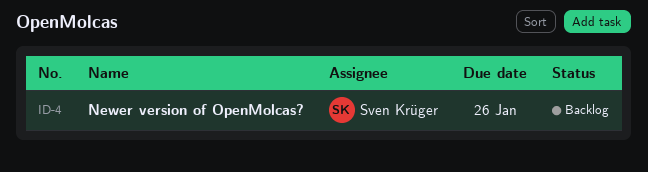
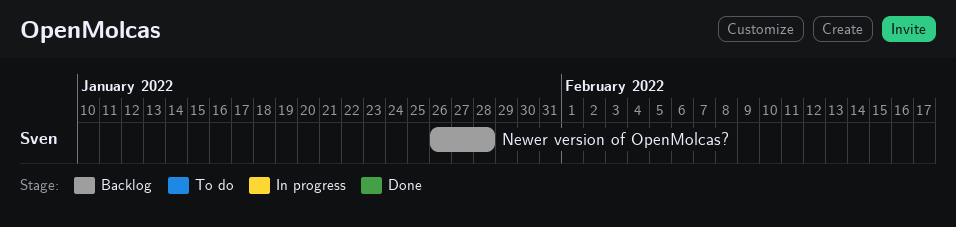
Newer version of OpenMolcas?, due: Jan 26 -> Jan 28

